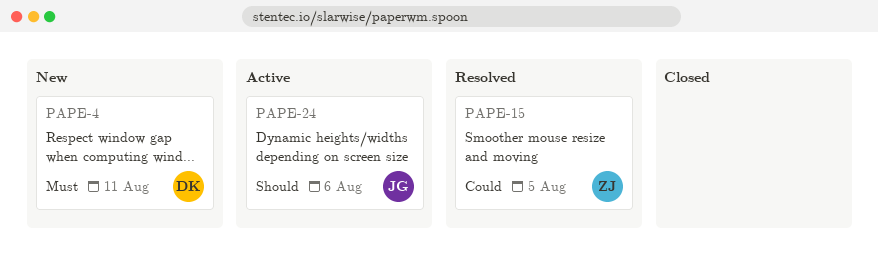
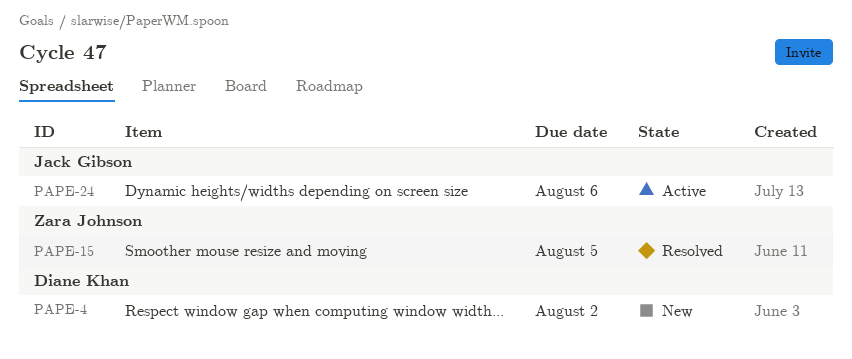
PAPE-4, due: Aug 11 -> Aug 2

